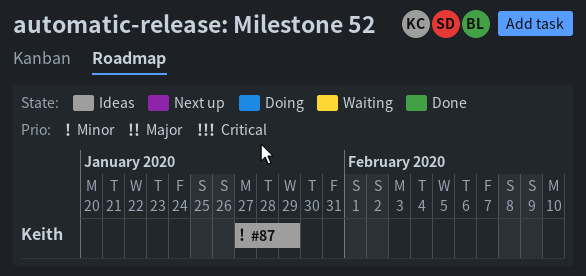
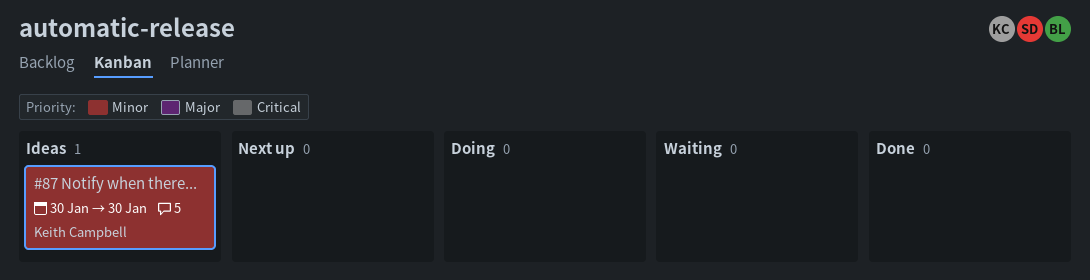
#87, start: Jan 27 -> Jan 30
#87, due: Jan 29 -> Jan 30

